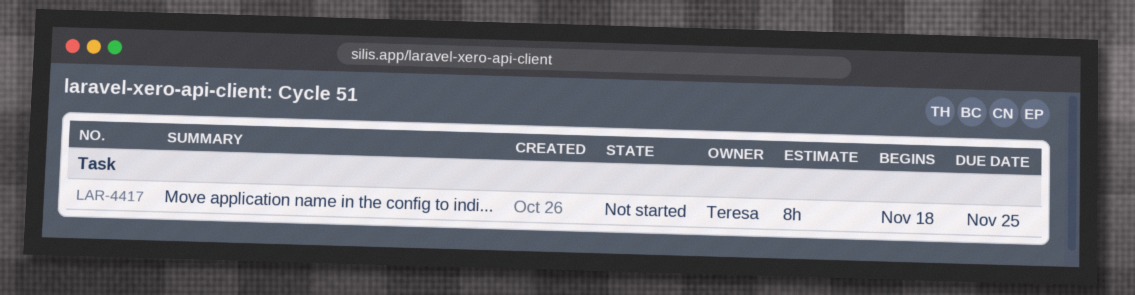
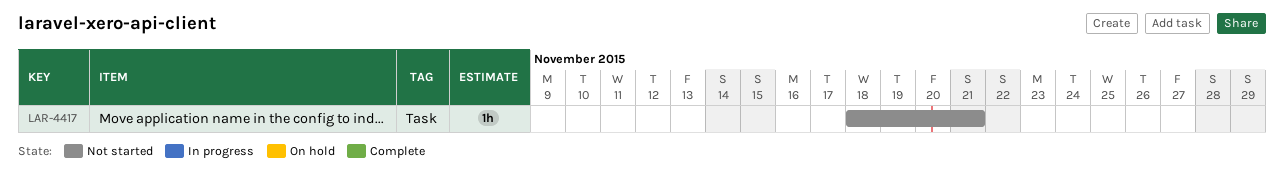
LAR-4417, estimate: 8h -> 1h
LAR-4417, due: Nov 25 -> Nov 21

